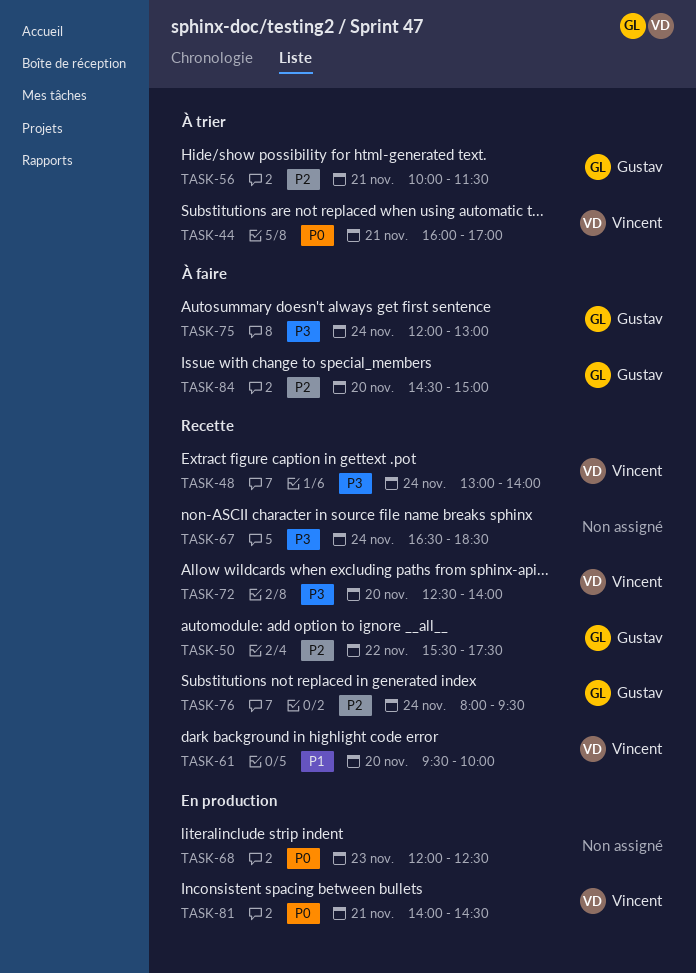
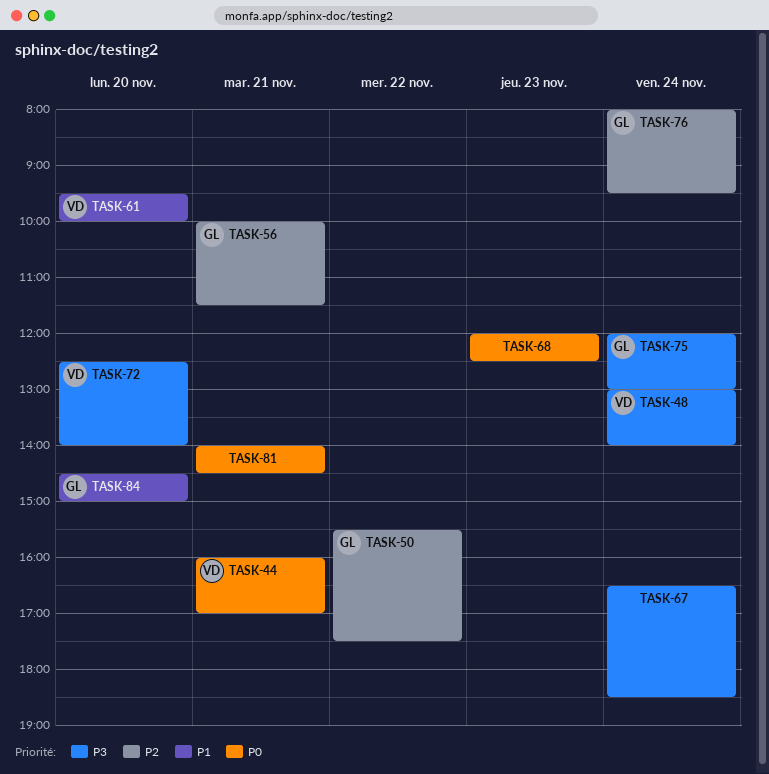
TASK-81, owner: Vincent -> none
TASK-84, priority: P2 -> P1

